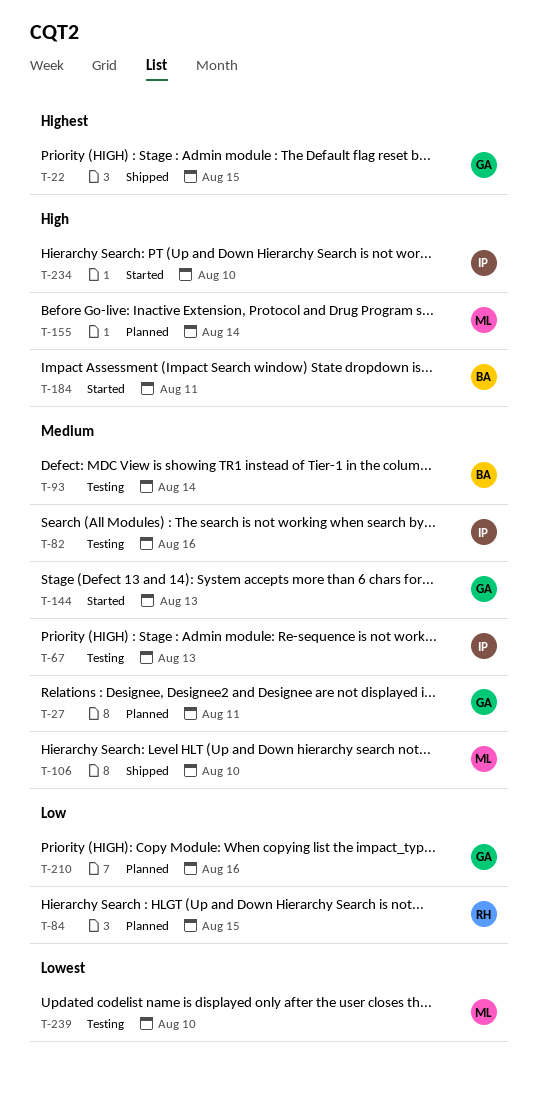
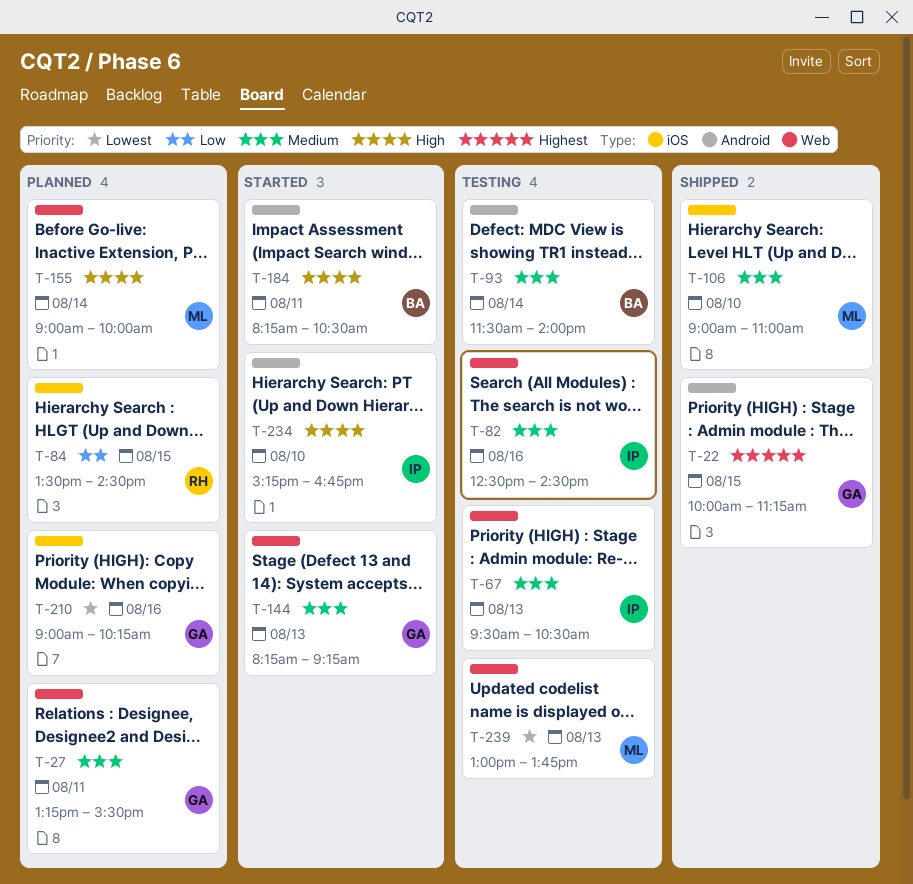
T-210, priority: Low -> Lowest
T-239, day: Aug 10 -> Aug 13

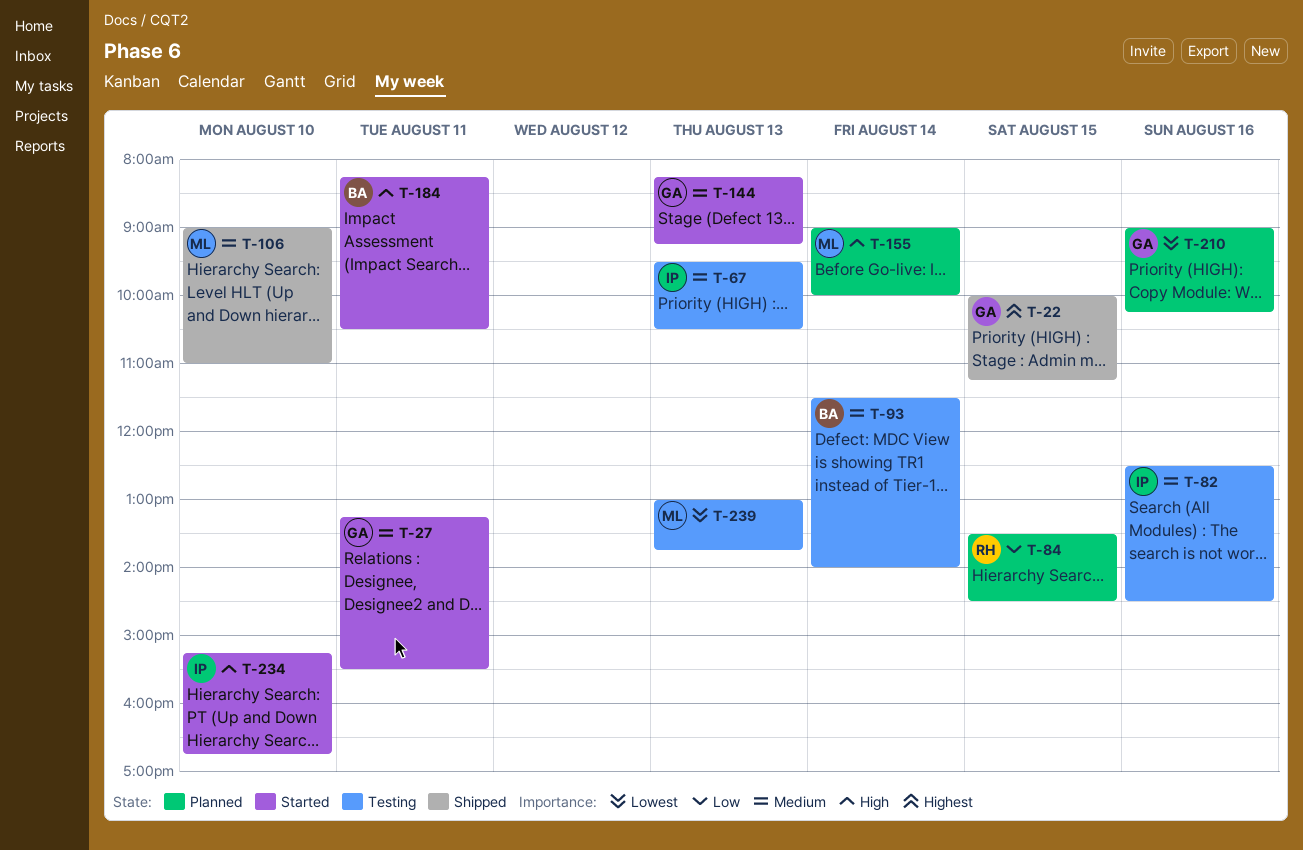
T-27, status: Planned -> Started

